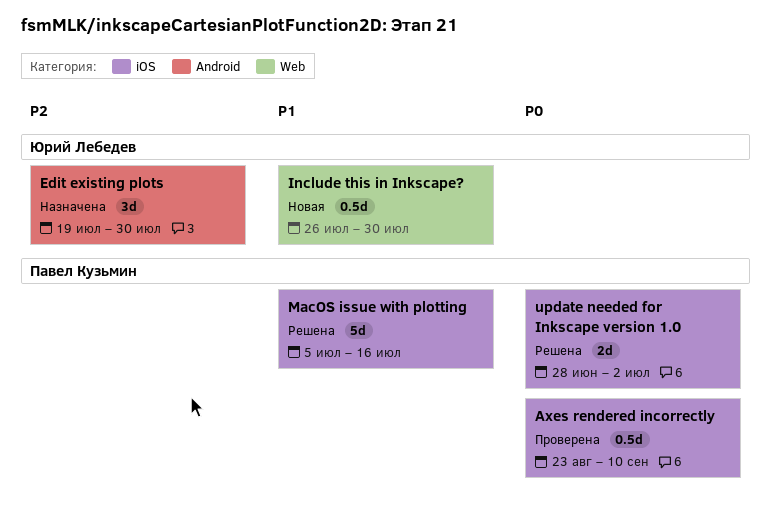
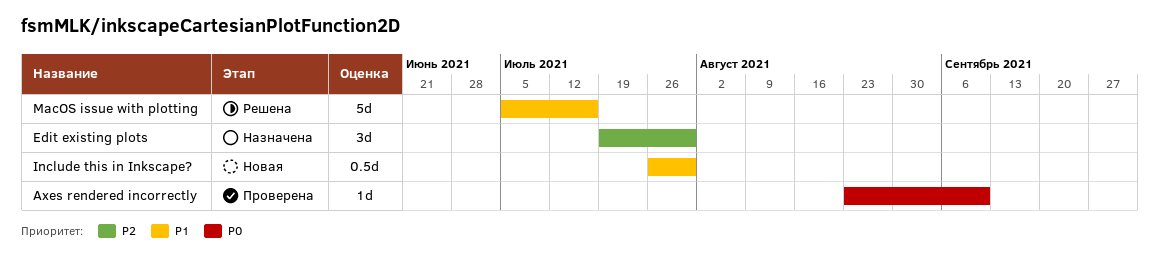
Axes rendered incorrectly, estimate: 0.5d -> 1d
update needed for Inkscape version 1.0: present -> none

